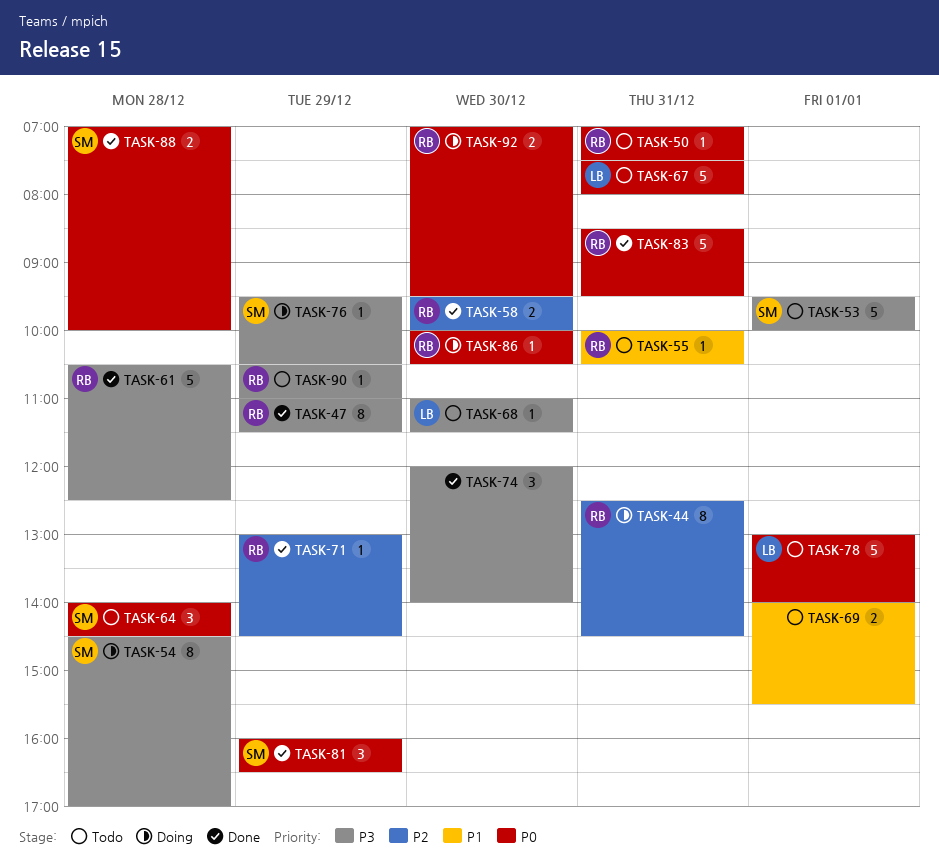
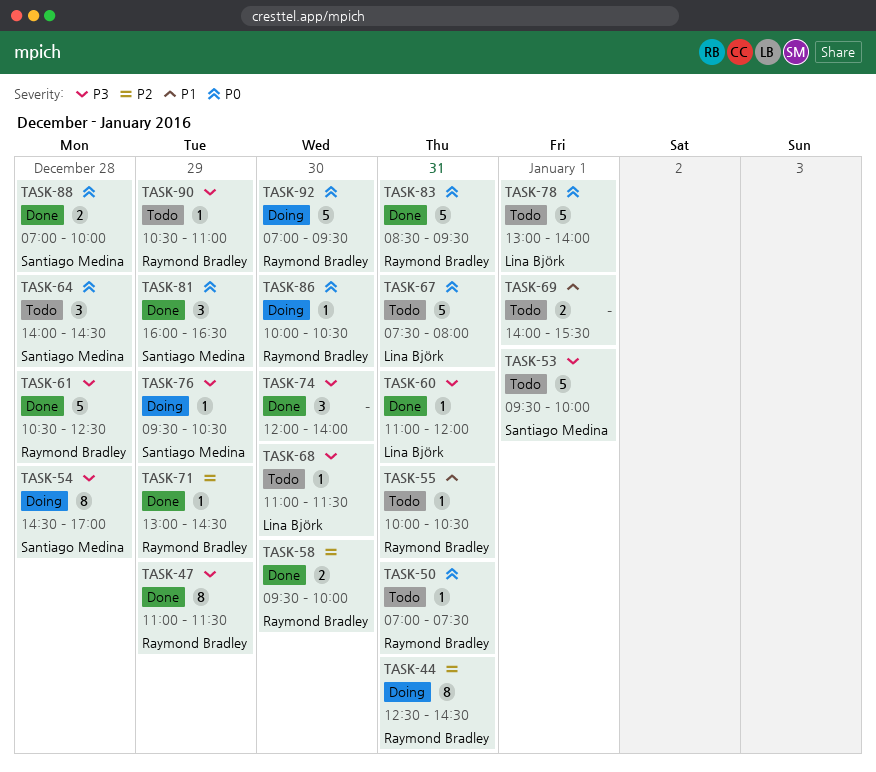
TASK-60: none -> present
TASK-92, estimate: 2 -> 5

